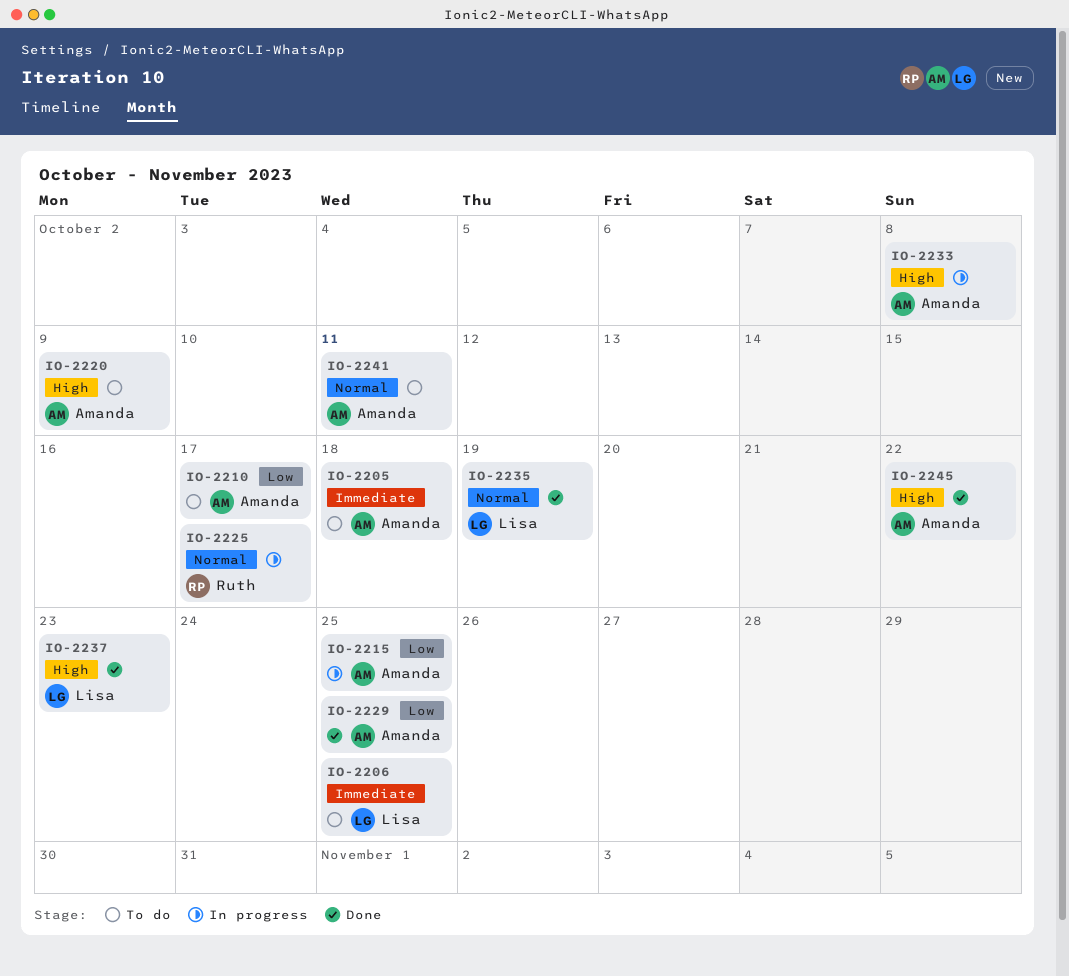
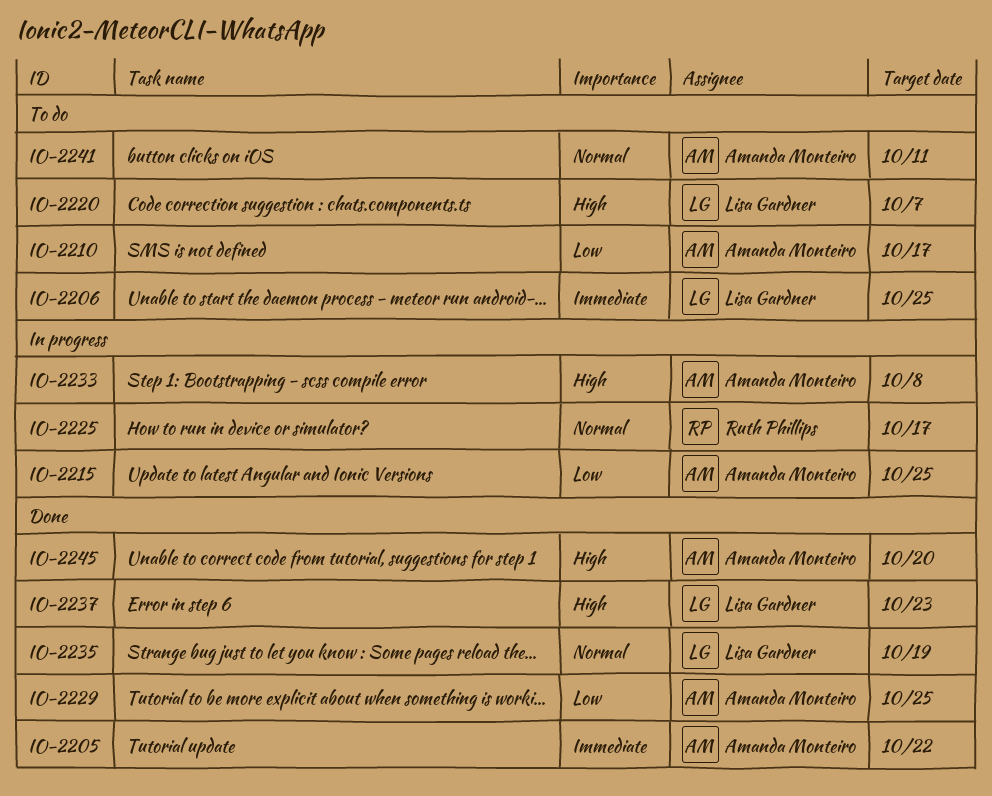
IO-2205, status: To do -> Done
IO-2205, due: Oct 18 -> Oct 22
IO-2220, owner: Amanda Monteiro -> Lisa Gardner
IO-2220, due: Oct 9 -> Oct 7
IO-2245, due: Oct 22 -> Oct 20

